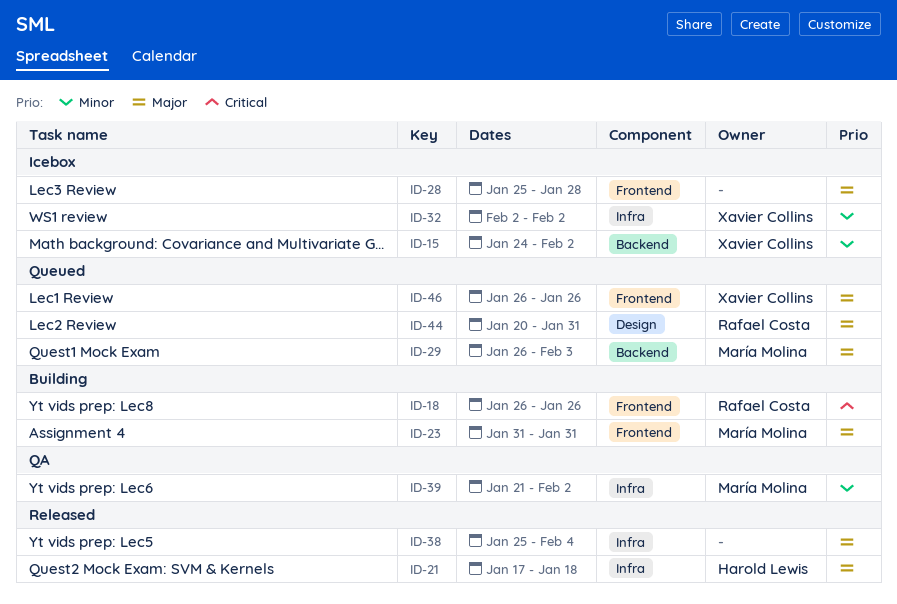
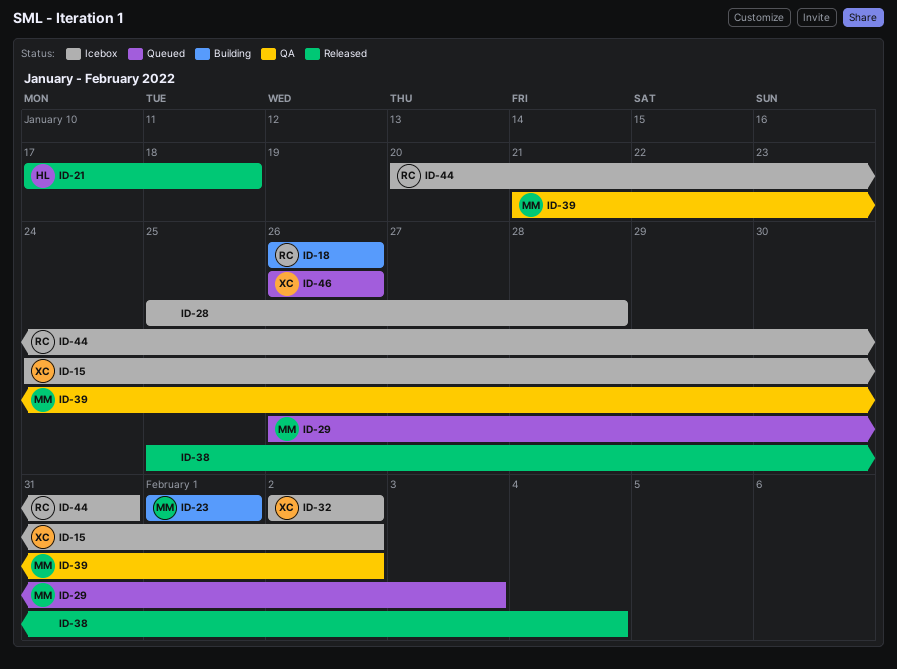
ID-23, start: Jan 31 -> Feb 1
ID-23, due: Jan 31 -> Feb 1
ID-44, status: Queued -> Icebox

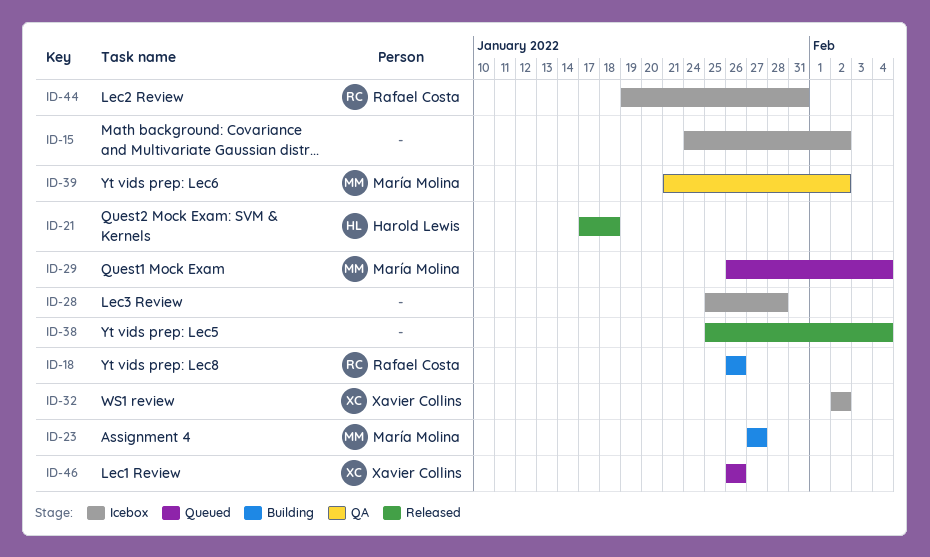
ID-15, owner: Xavier Collins -> none
ID-23, start: Feb 1 -> Jan 27
ID-23, due: Feb 1 -> Jan 27
ID-29, due: Feb 3 -> Feb 4
ID-44, start: Jan 20 -> Jan 19

